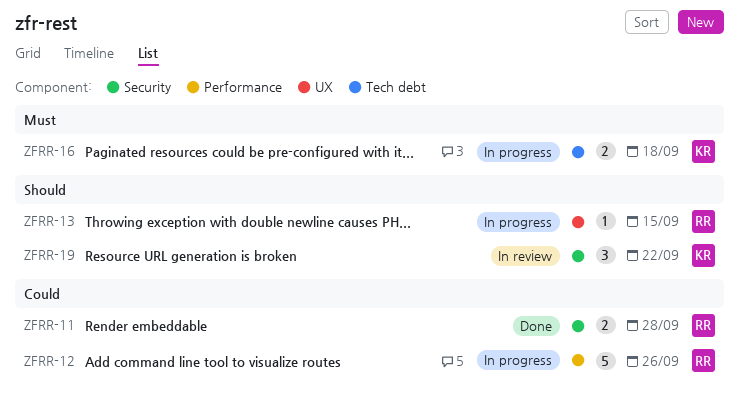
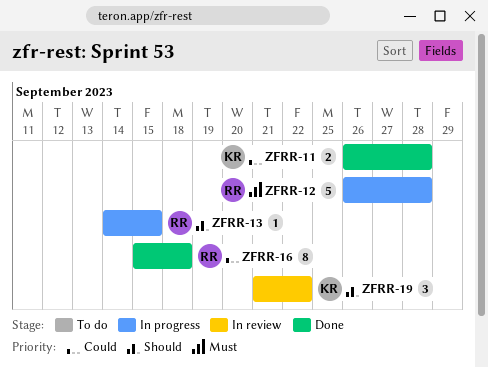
ZFRR-11, owner: RR -> KR
ZFRR-12, priority: Could -> Must
ZFRR-12, due: Sep 26 -> Sep 28
ZFRR-16, status: In progress -> Done
ZFRR-16, owner: KR -> RR
ZFRR-16, priority: Must -> Could
ZFRR-16, estimate: 2 -> 8

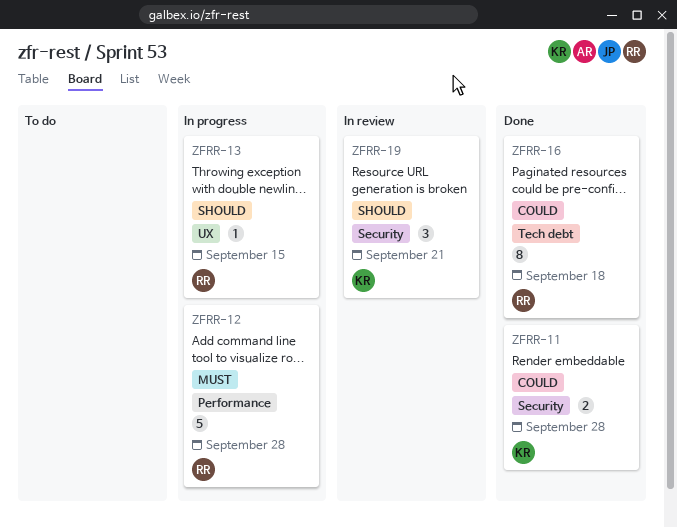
ZFRR-19, due: Sep 22 -> Sep 21

